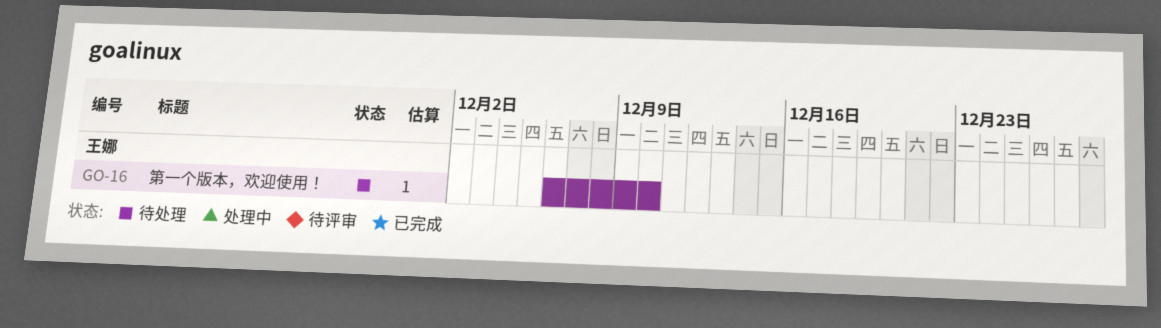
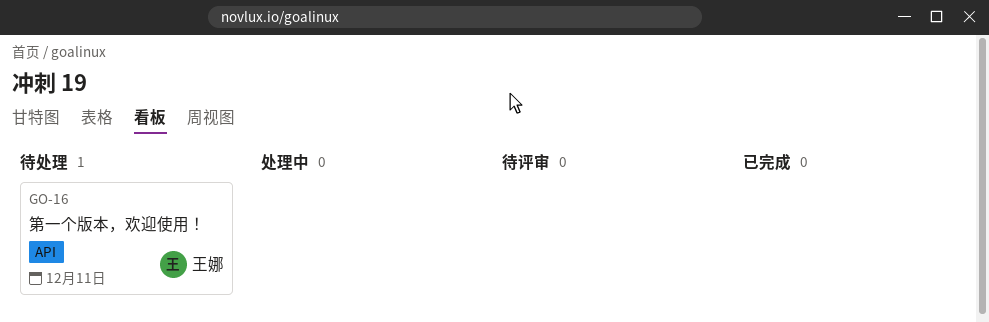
GO-16, due: Dec 10 -> Dec 11

